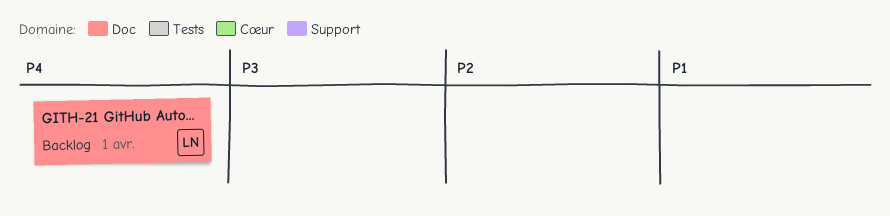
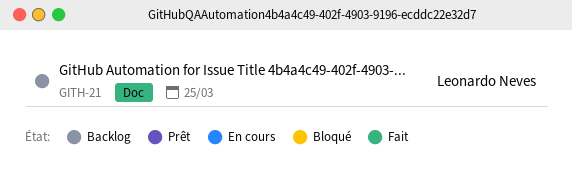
GITH-21, due: Apr 1 -> Mar 25

